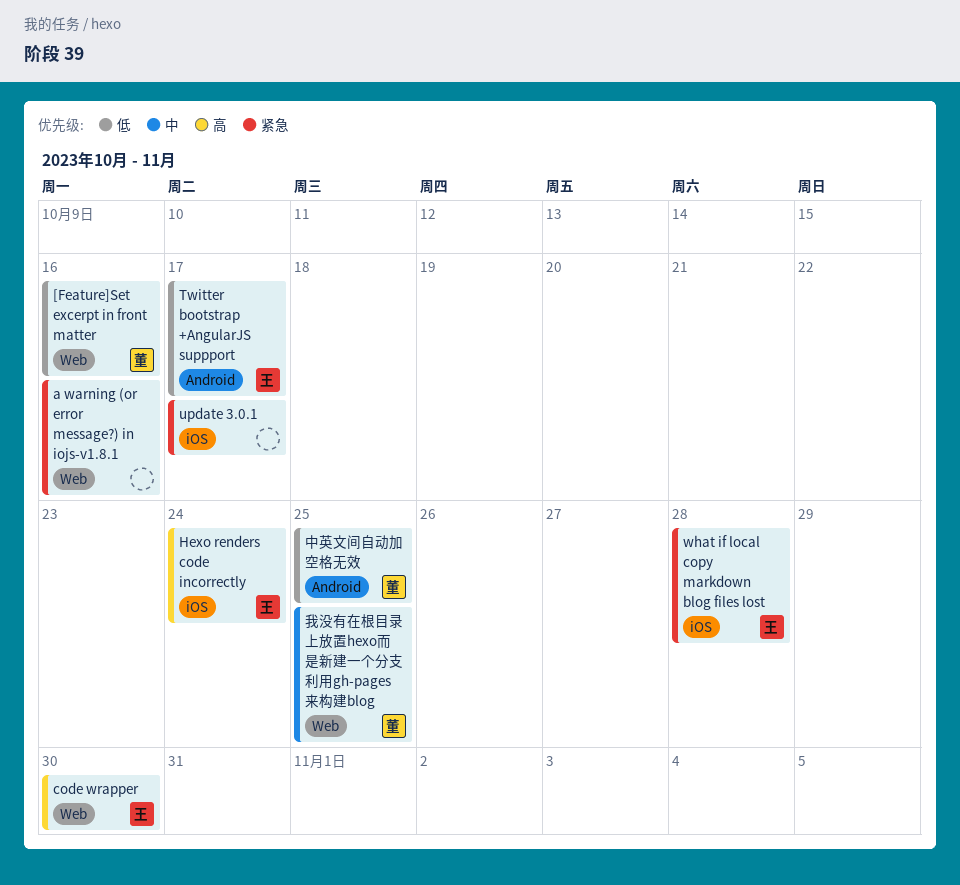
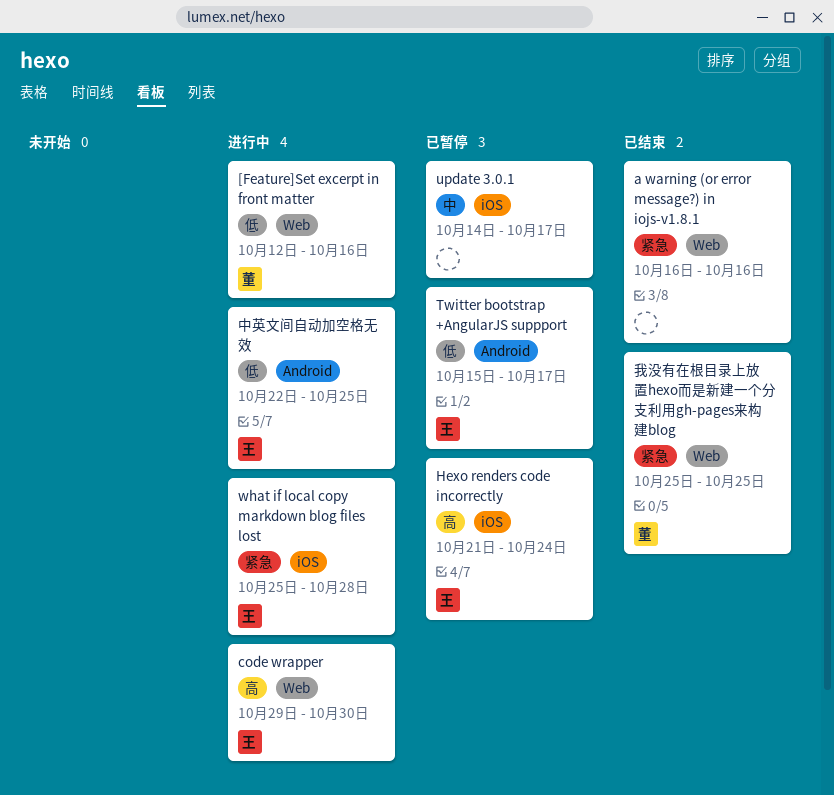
update 3.0.1, priority: 紧急 -> 中
中英文间自动加空格无效, owner: 董 -> 王
我没有在根目录上放置hexo而是新建一个分支利用gh-pages来构建blog, priority: 中 -> 紧急

